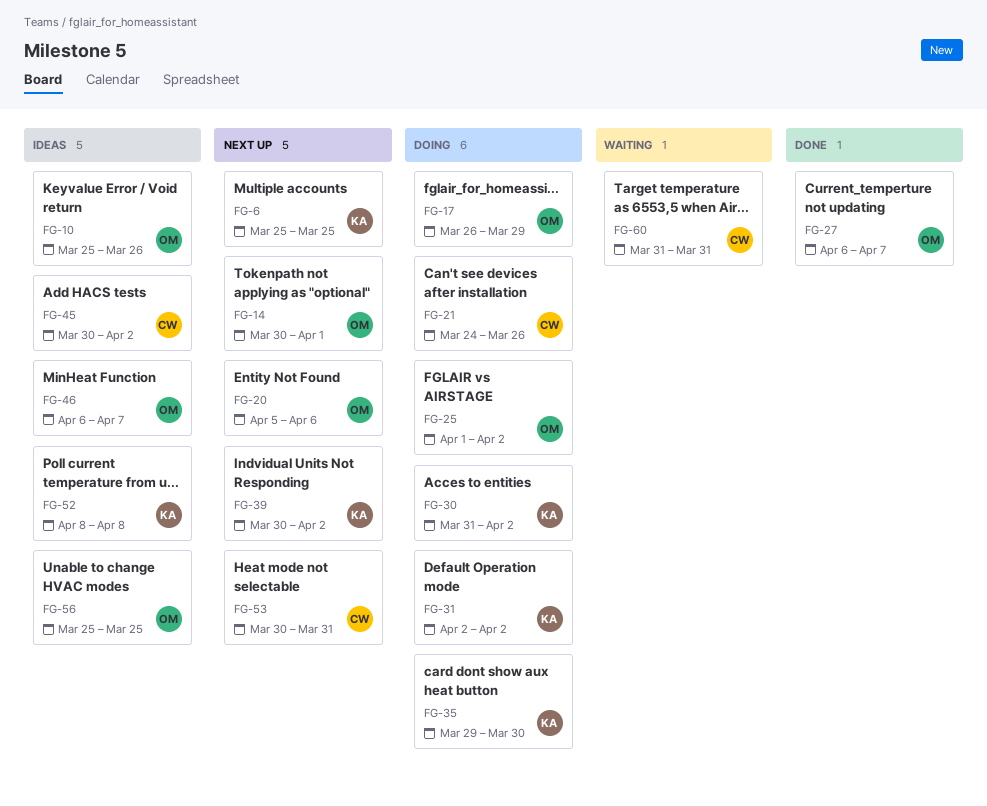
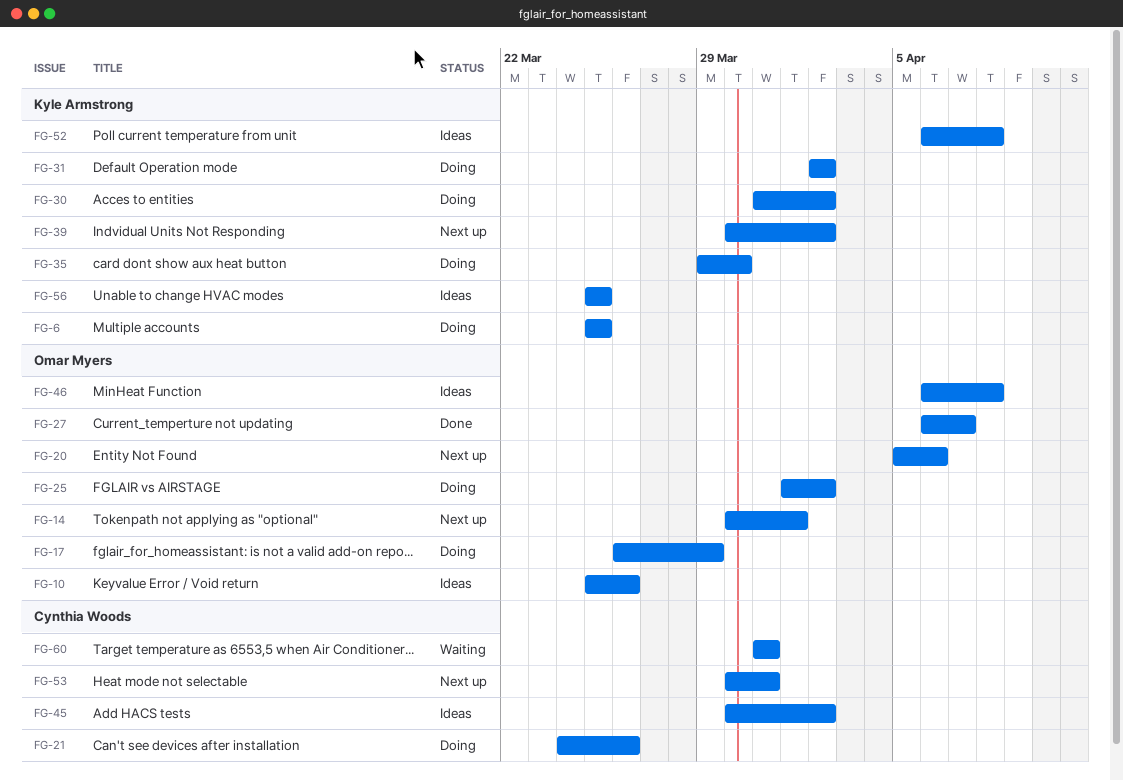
FG-6, status: Next up -> Doing
FG-46, due: Apr 7 -> Apr 8
FG-52, start: Apr 8 -> Apr 6
FG-56, owner: Omar Myers -> Kyle Armstrong

